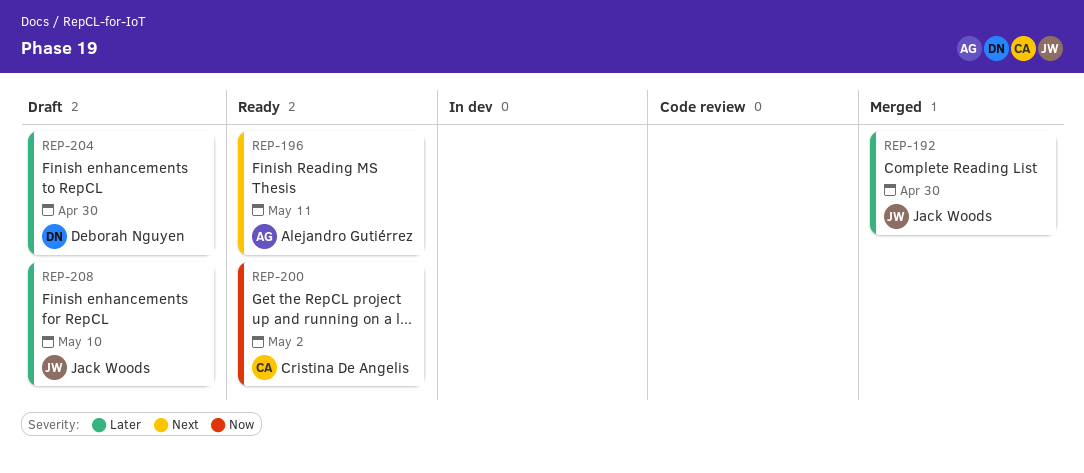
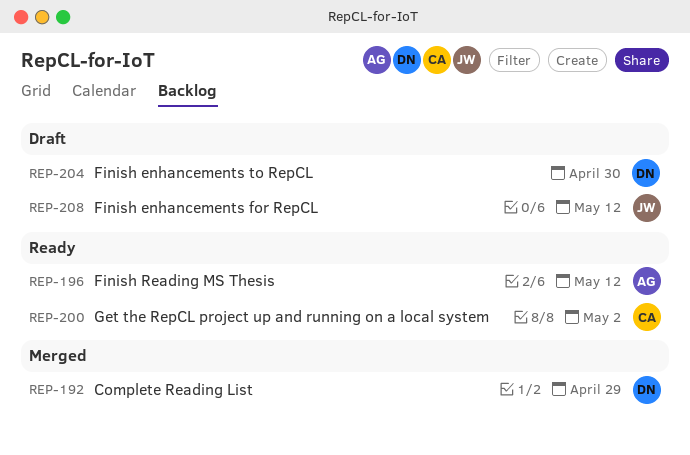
REP-192, owner: Jack Woods -> Deborah Nguyen
REP-192, due: Apr 30 -> Apr 29
REP-196, due: May 11 -> May 12
REP-208, due: May 10 -> May 12

